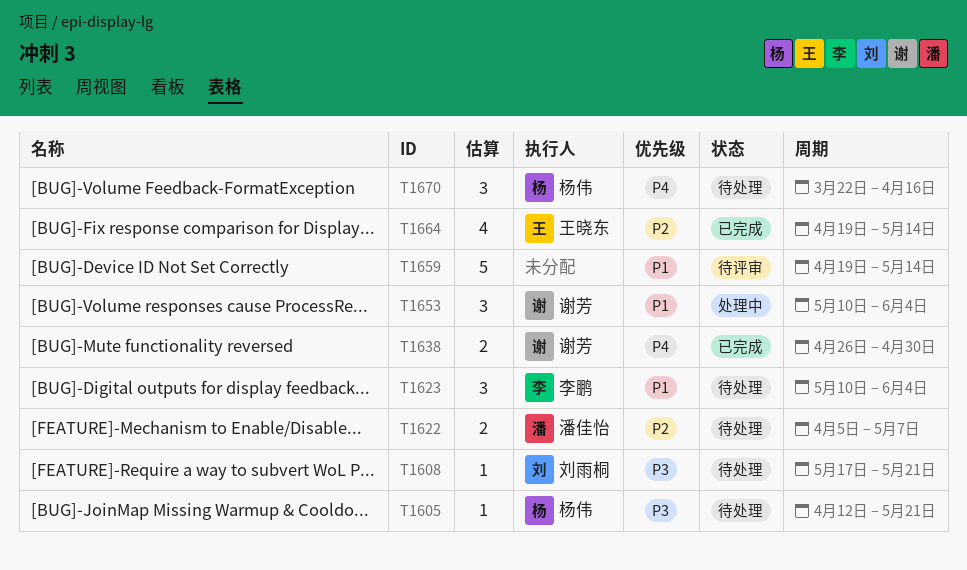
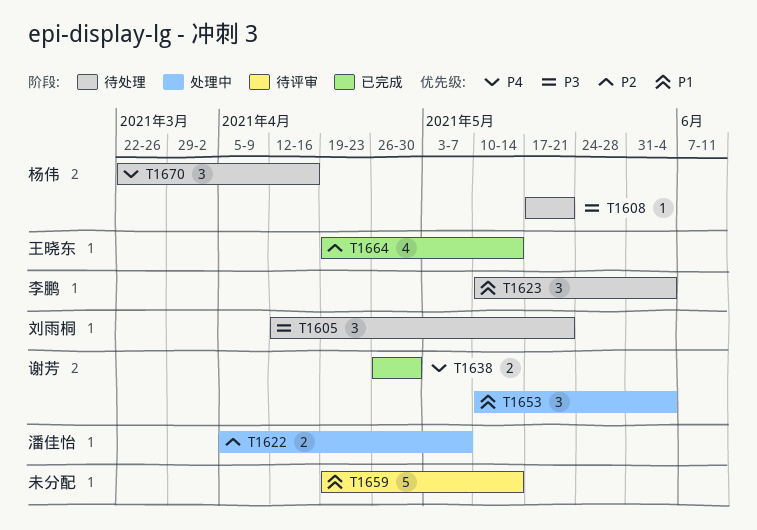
T1605, owner: 杨伟 -> 刘雨桐
T1605, estimate: 1 -> 3
T1608, owner: 刘雨桐 -> 杨伟
T1622, status: 待处理 -> 处理中

